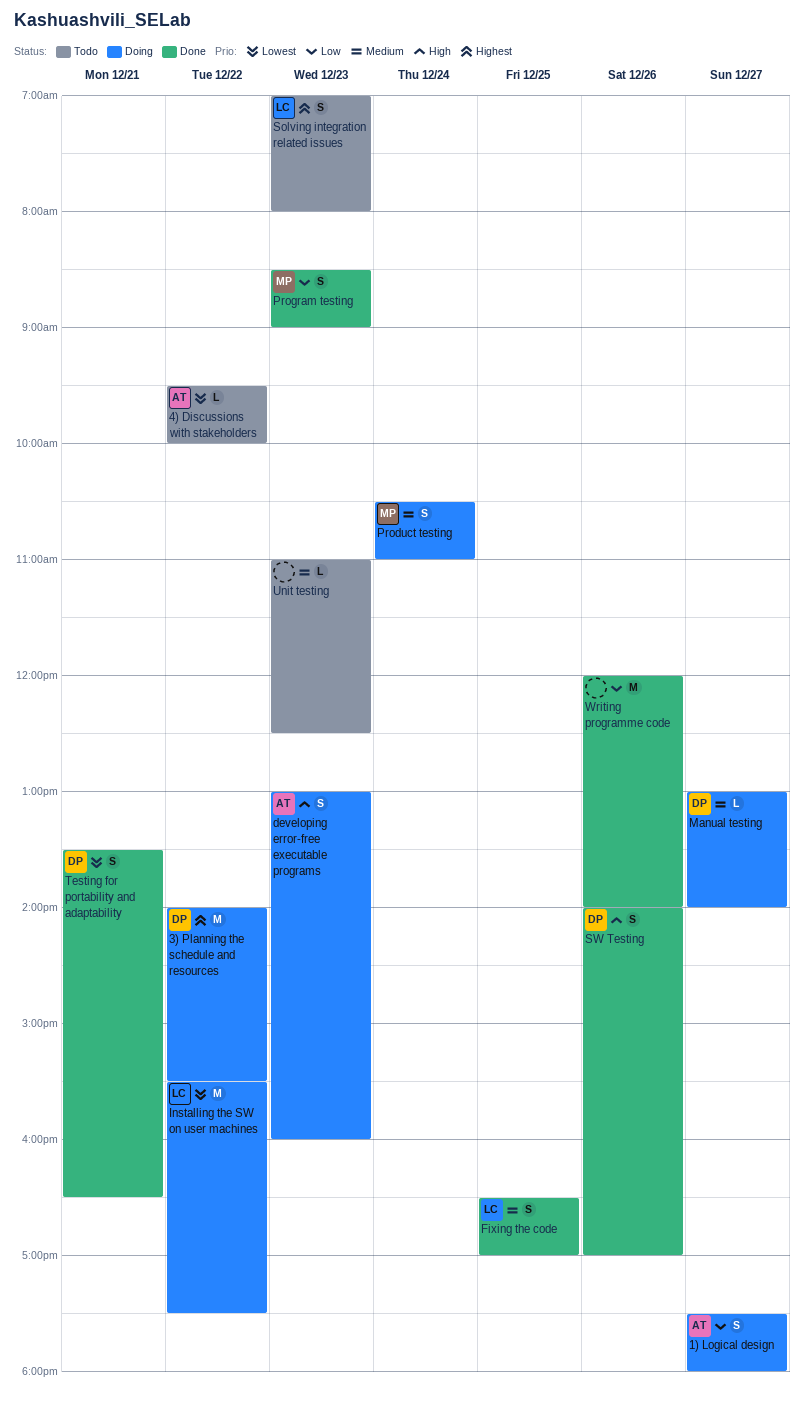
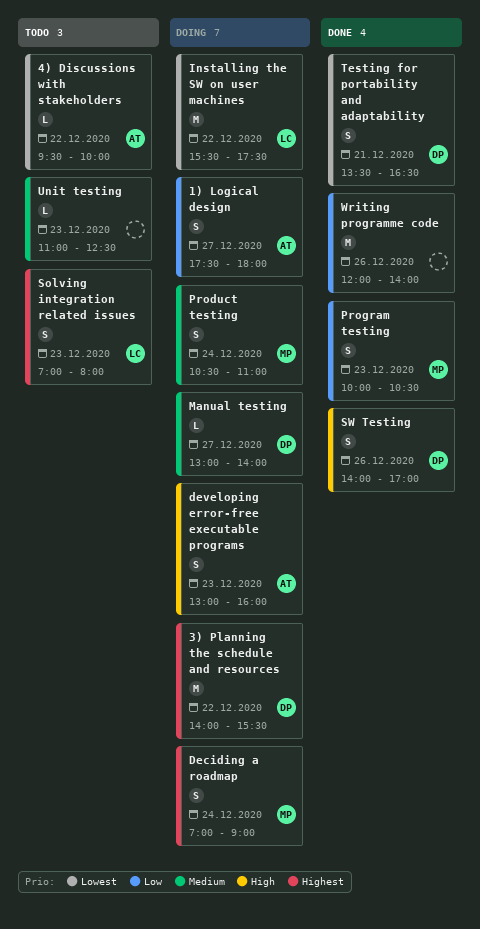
Deciding a roadmap: none -> present
Fixing the code: present -> none
Program testing, begins: 08:30 -> 10:00
Program testing, ends: 09:00 -> 10:30

